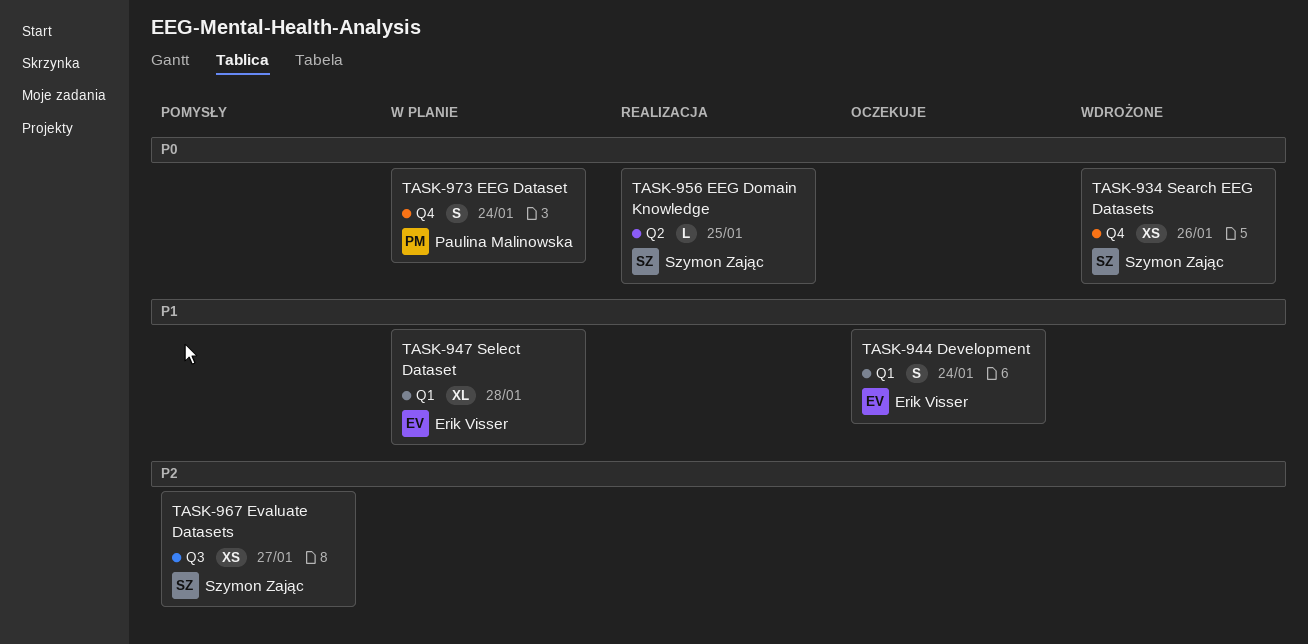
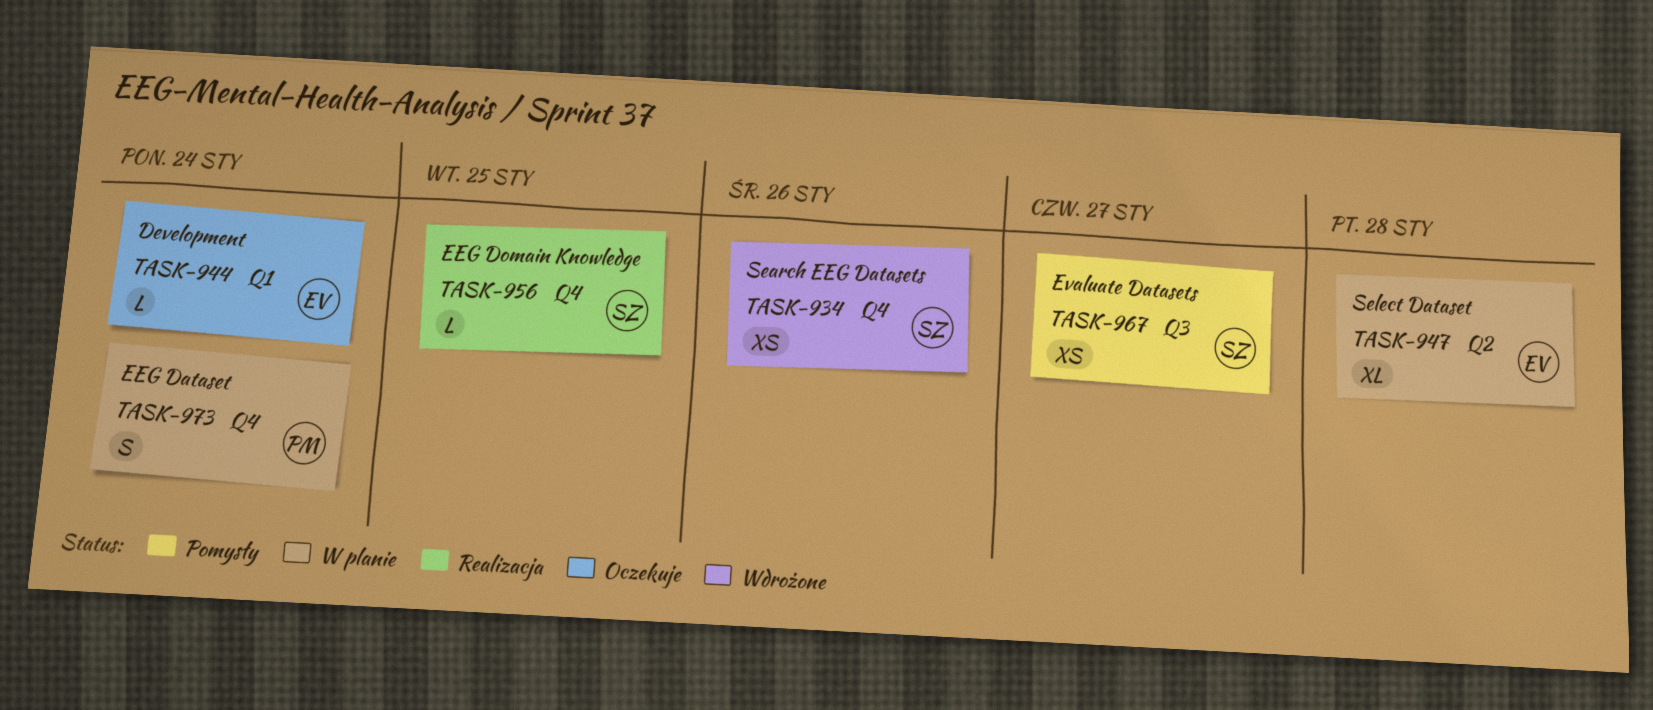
TASK-944, estimate: S -> L
TASK-947, label: Q1 -> Q2
TASK-956, label: Q2 -> Q4

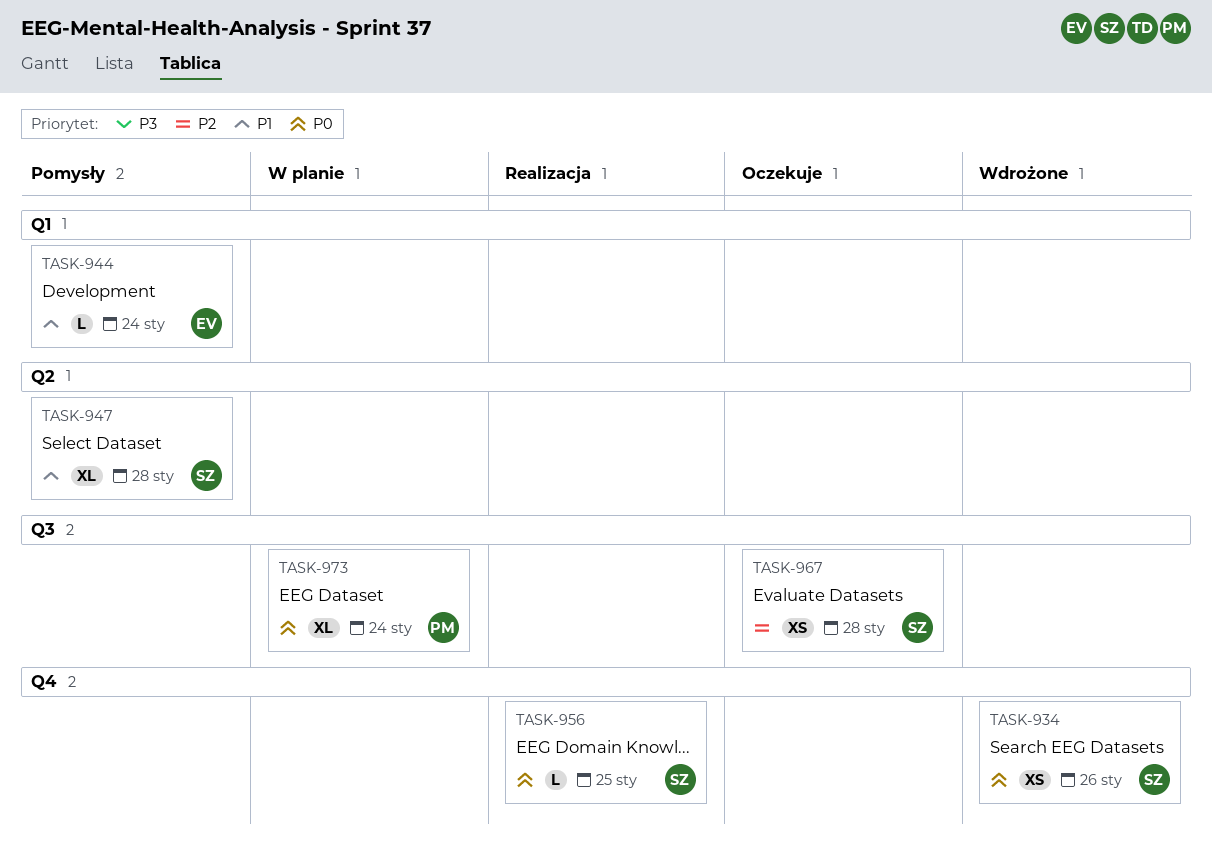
TASK-944, status: Oczekuje -> Pomysły
TASK-947, status: W planie -> Pomysły
TASK-947, owner: EV -> SZ
TASK-967, status: Pomysły -> Oczekuje
TASK-967, due: Jan 27 -> Jan 28
TASK-973, label: Q4 -> Q3
TASK-973, estimate: S -> XL

